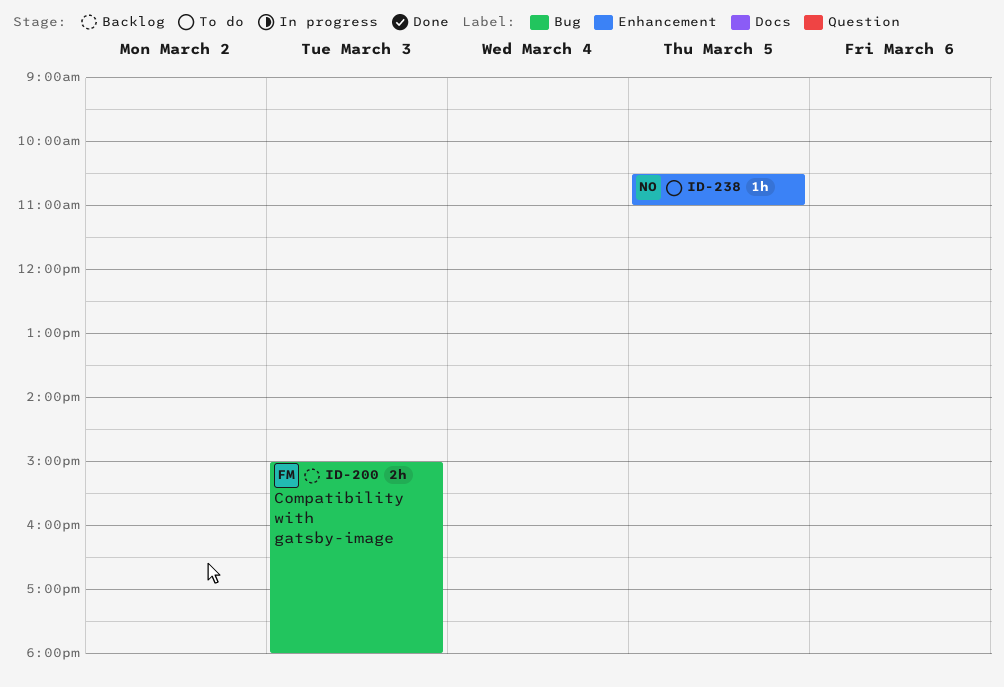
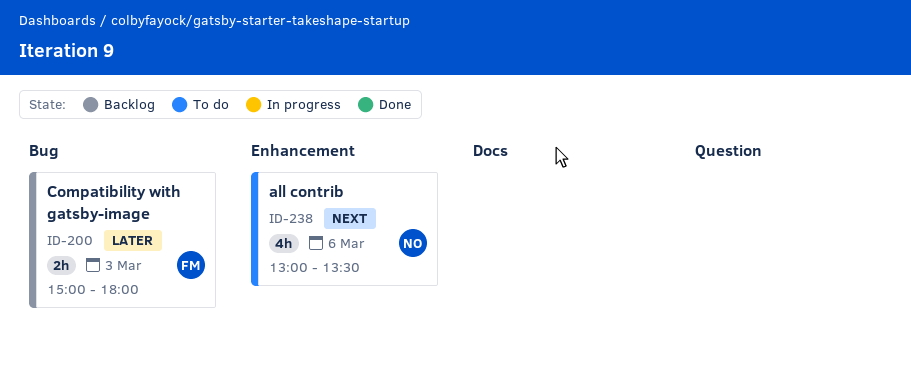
ID-238, estimate: 1h -> 4h
ID-238, day: Mar 5 -> Mar 6
ID-238, begins: 10:30 -> 13:00
ID-238, ends: 11:00 -> 13:30

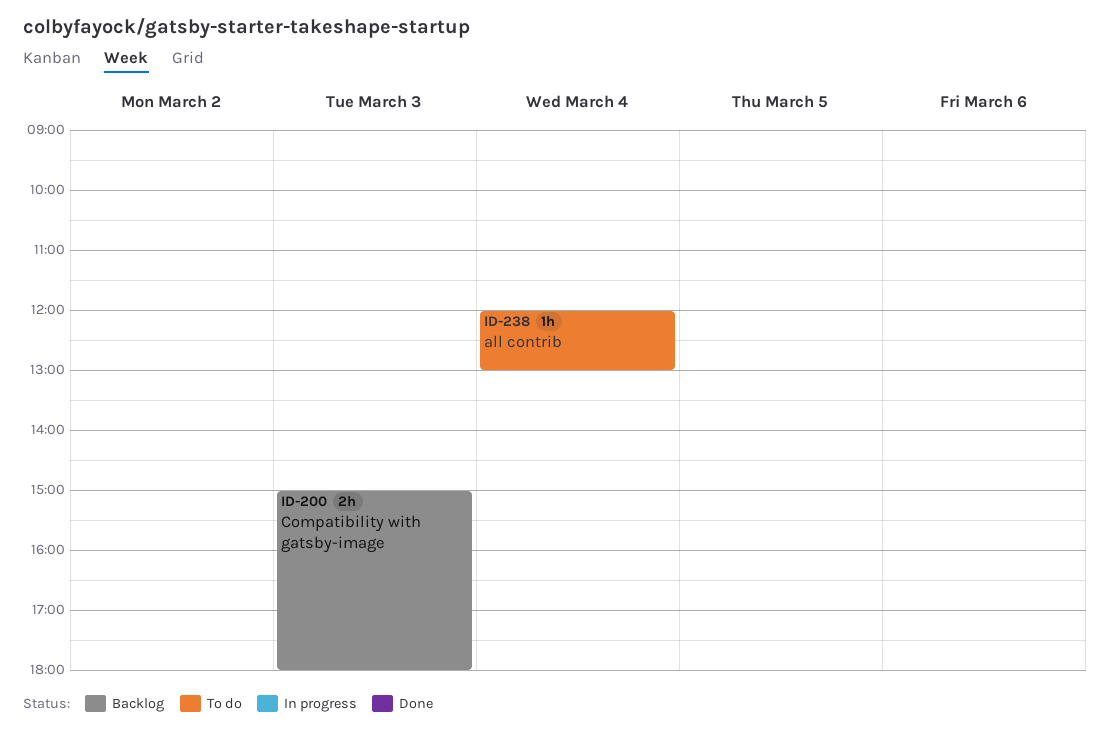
ID-238, estimate: 4h -> 1h
ID-238, day: Mar 6 -> Mar 4
ID-238, begins: 13:00 -> 12:00
ID-238, ends: 13:30 -> 13:00

